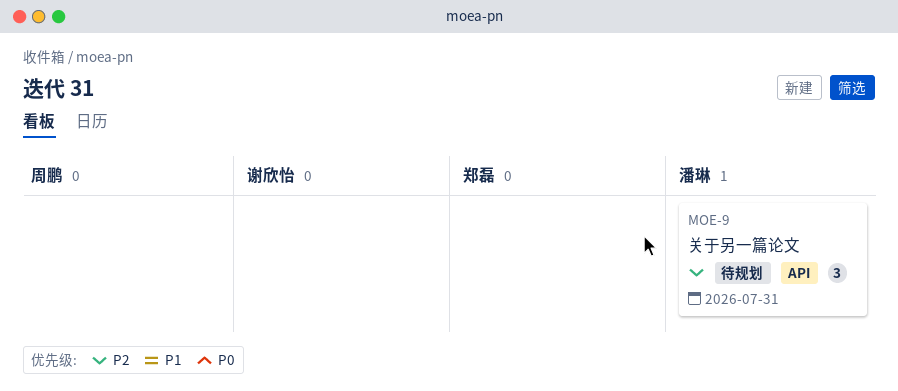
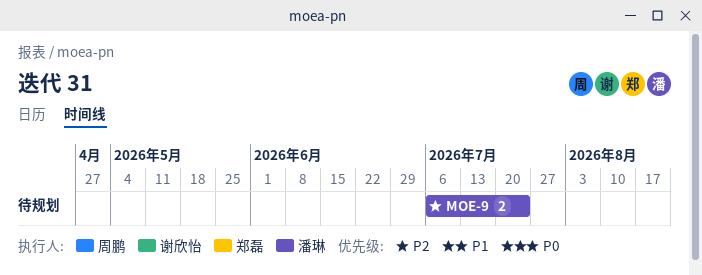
MOE-9, estimate: 3 -> 2
MOE-9, due: Jul 31 -> Jul 24

